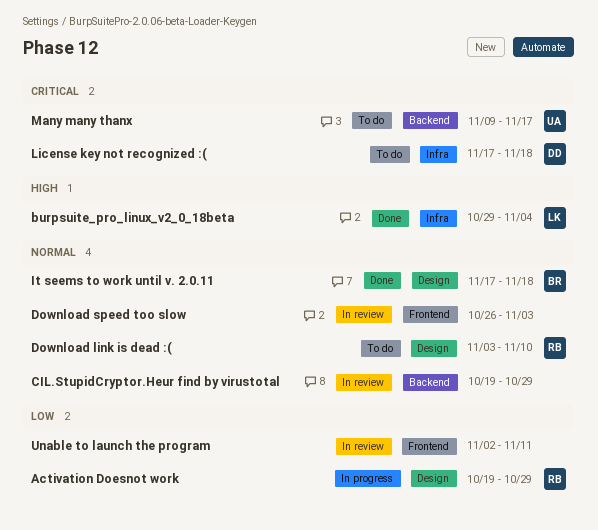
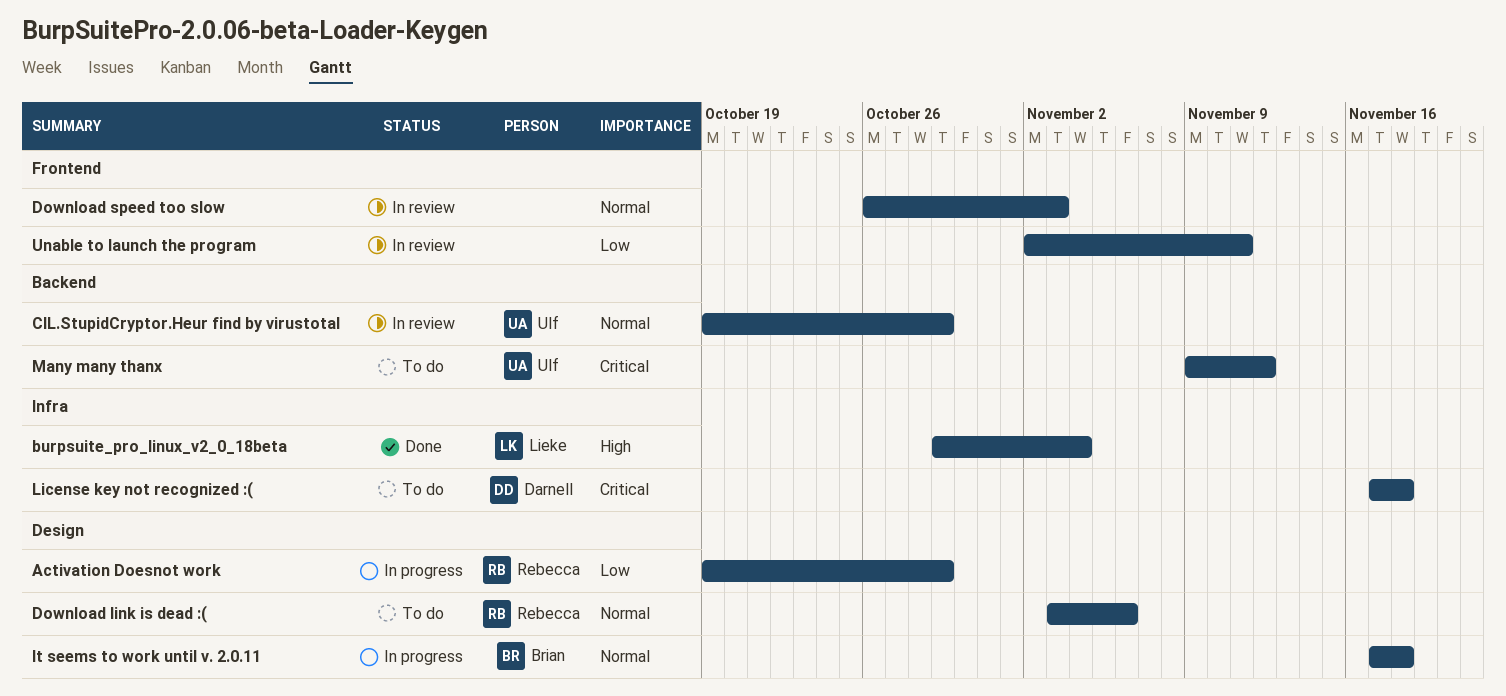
CIL.StupidCryptor.Heur find by virustotal, owner: none -> Ulf
Download link is dead :(, due: Nov 10 -> Nov 6
It seems to work until v. 2.0.11, status: Done -> In progress
Many many thanx, due: Nov 17 -> Nov 12

